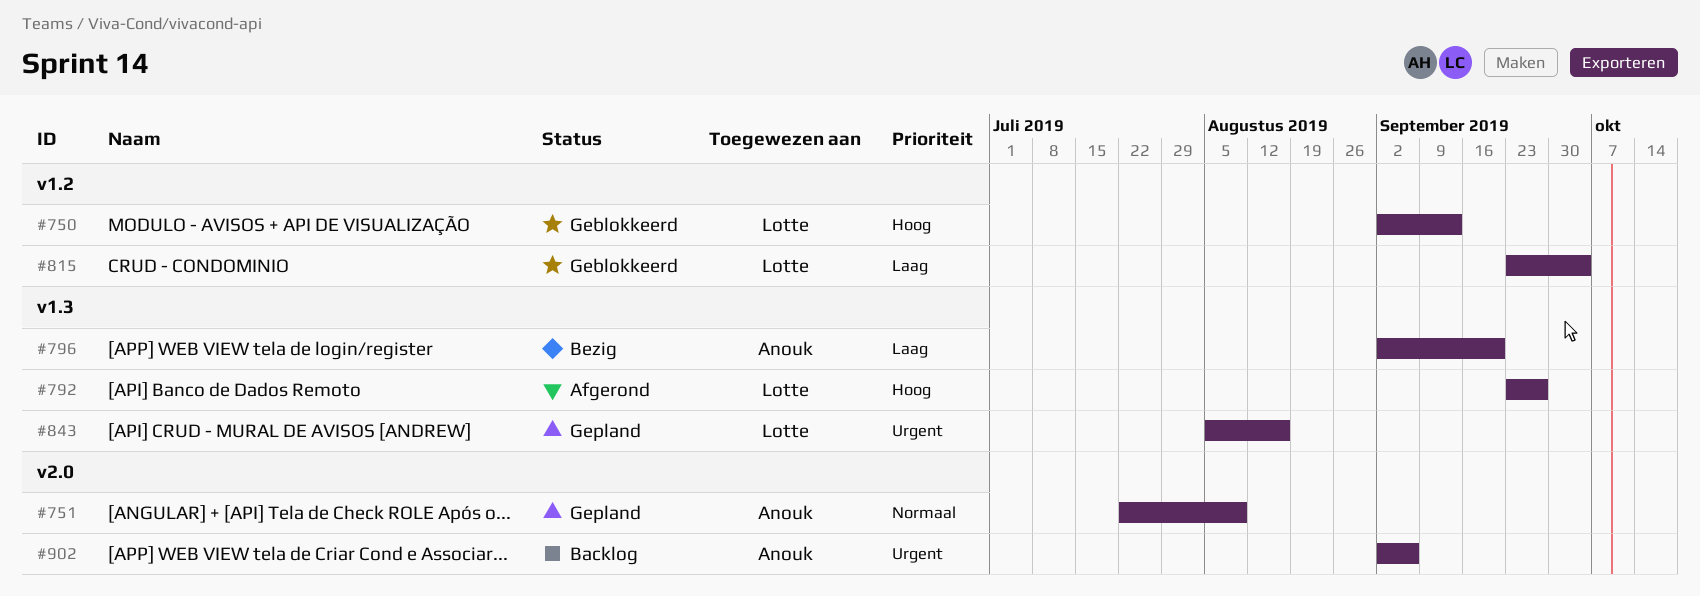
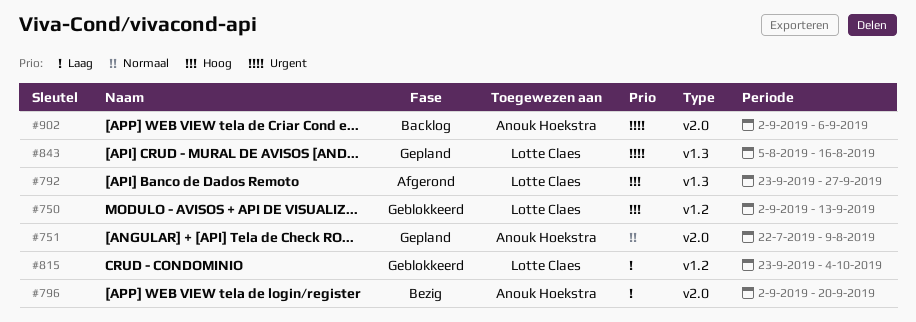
#796, label: v1.3 -> v2.0

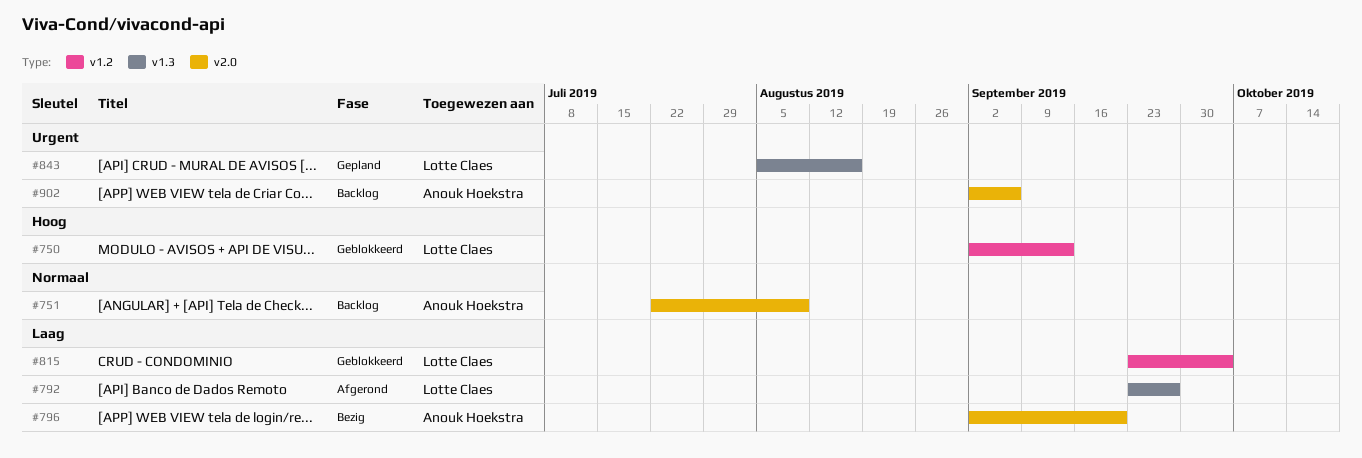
#751, status: Gepland -> Backlog
#792, priority: Hoog -> Laag

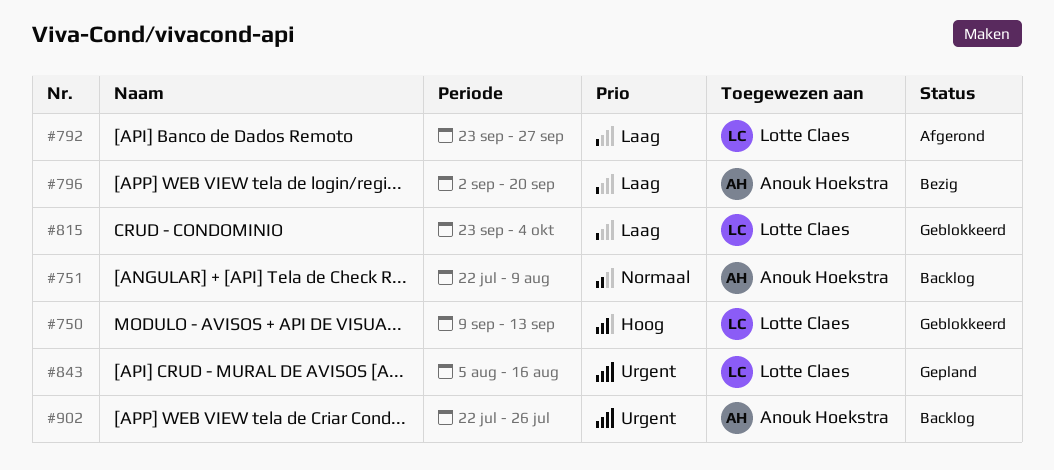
#750, start: Sep 2 -> Sep 9
#902, start: Sep 2 -> Jul 22
#902, due: Sep 6 -> Jul 26

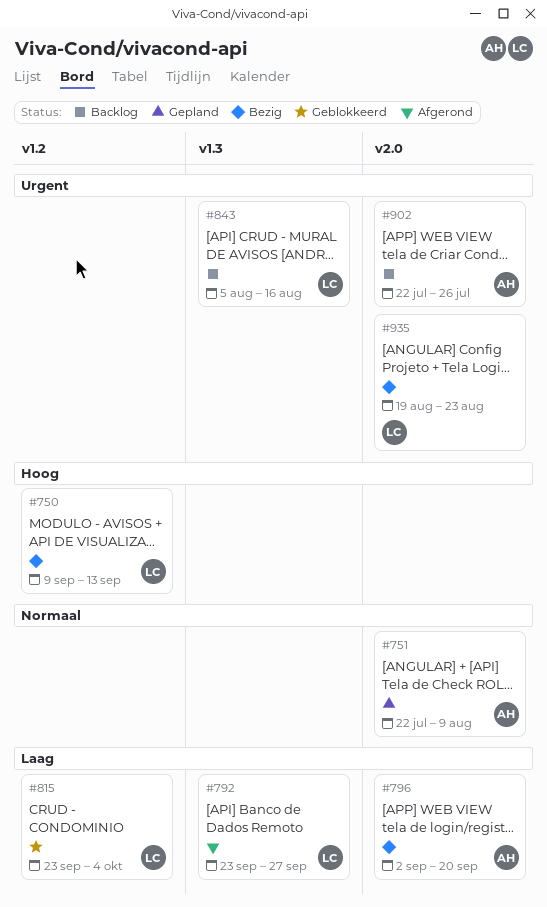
#750, status: Geblokkeerd -> Bezig
#751, status: Backlog -> Gepland
#843, status: Gepland -> Backlog
#935: none -> present

